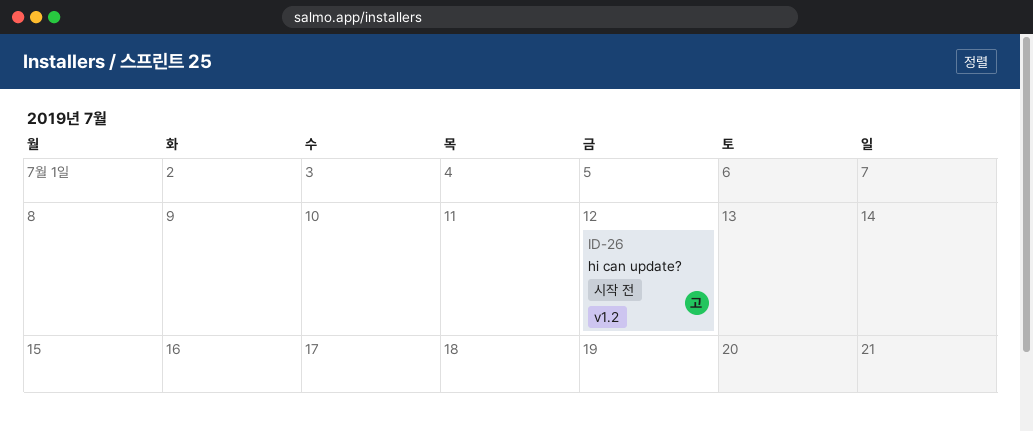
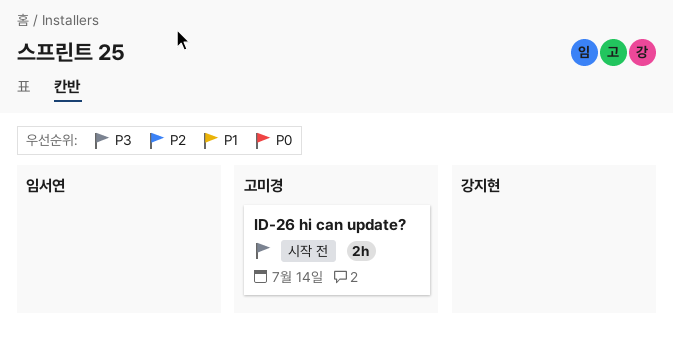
ID-26, due: Jul 12 -> Jul 14

